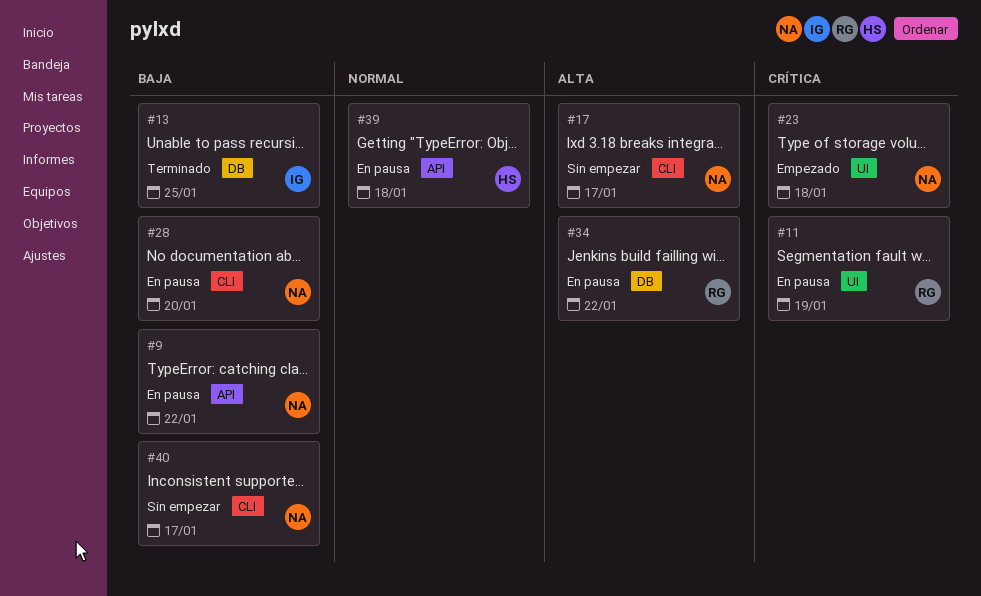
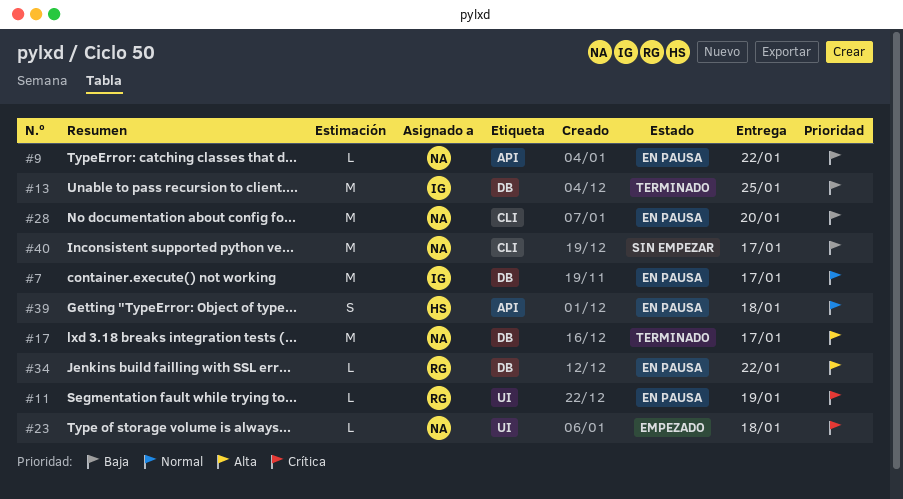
#7: none -> present
#17, status: Sin empezar -> Terminado
#17, label: CLI -> DB

